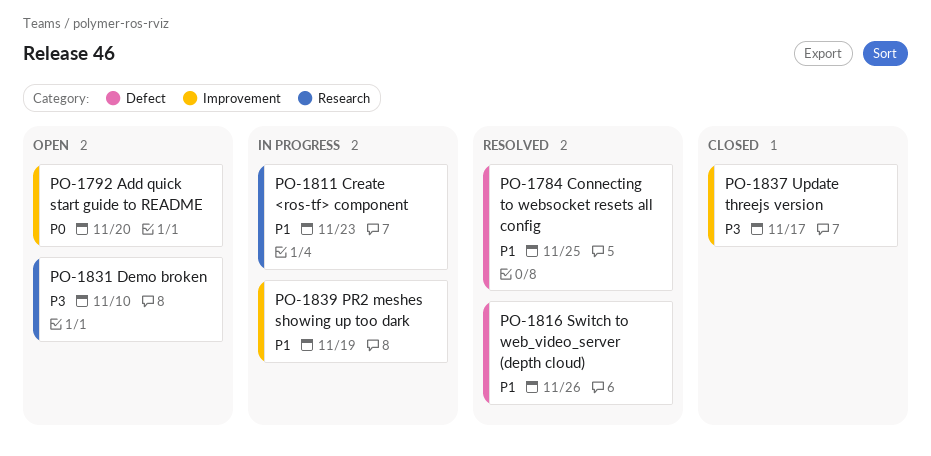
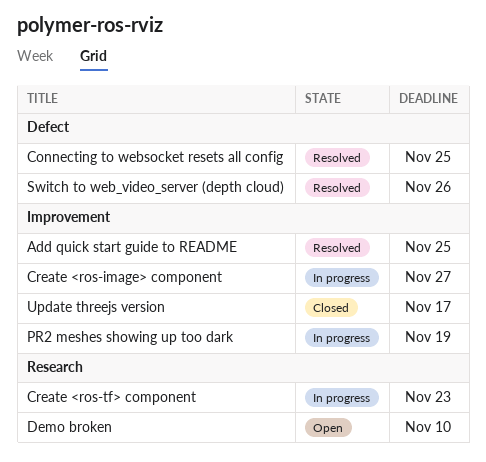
Add quick start guide to README, status: Open -> Resolved
Add quick start guide to README, due: Nov 20 -> Nov 25
Create <ros-image> component: none -> present

